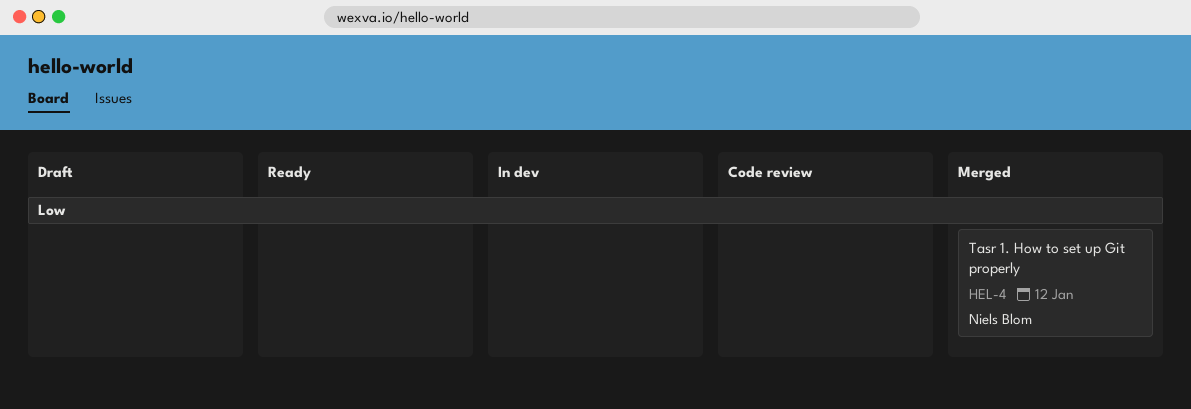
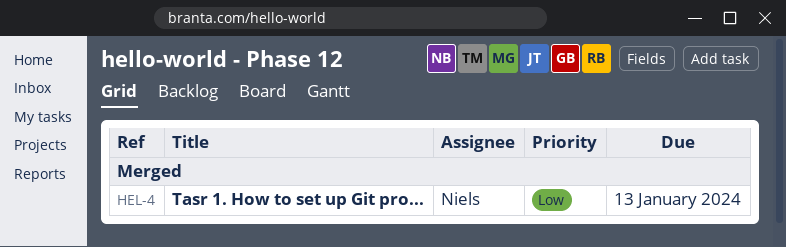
HEL-4, due: Jan 12 -> Jan 13

